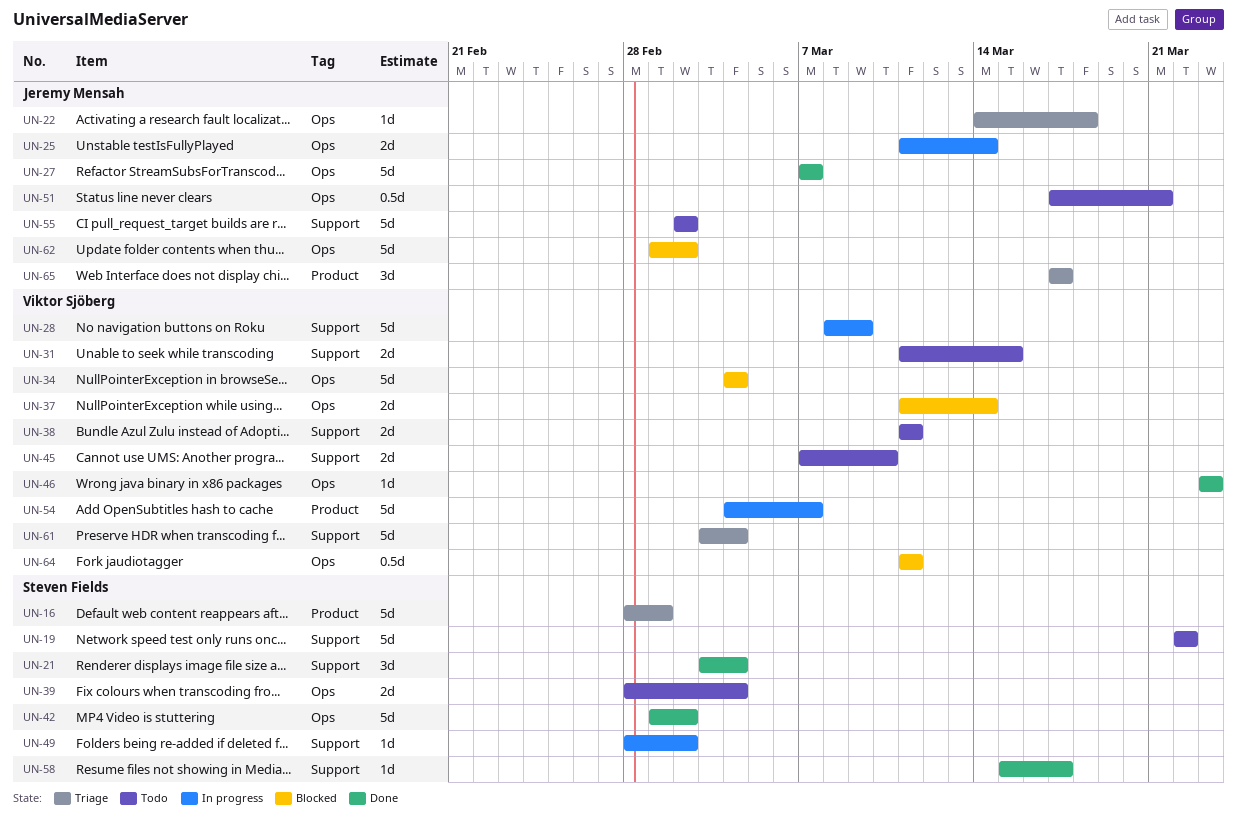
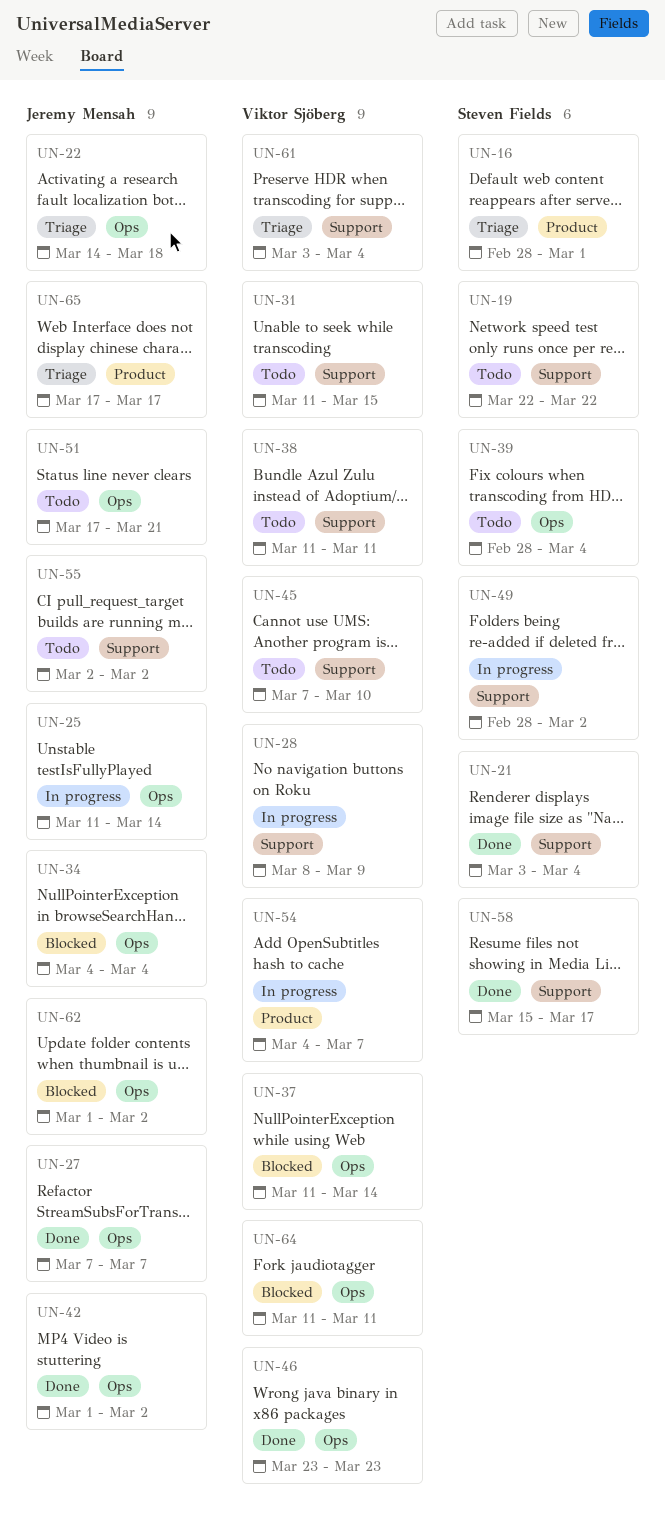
UN-34, owner: Viktor Sjöberg -> Jeremy Mensah
UN-42, owner: Steven Fields -> Jeremy Mensah

